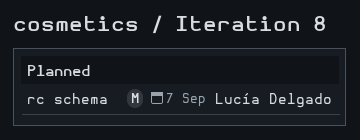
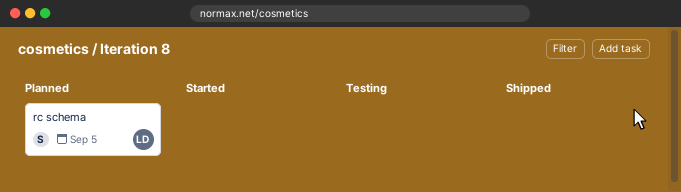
rc schema, estimate: M -> S
rc schema, due: Sep 7 -> Sep 5

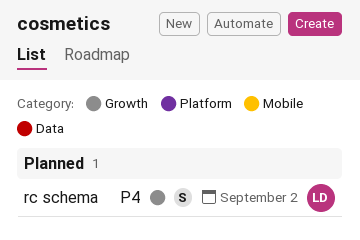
rc schema, due: Sep 5 -> Sep 2

